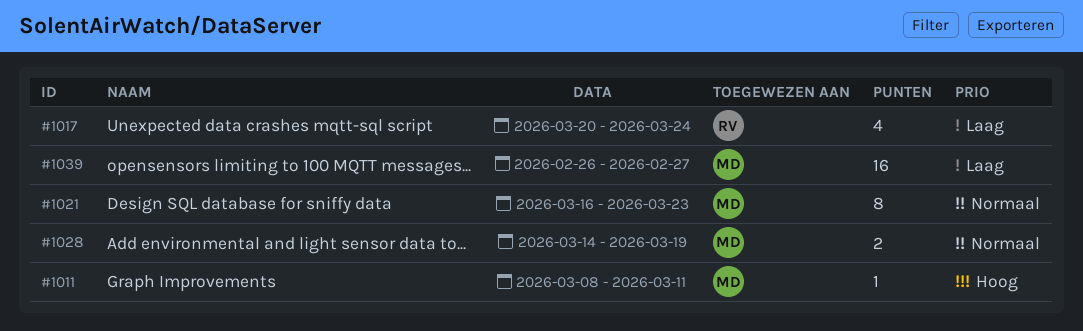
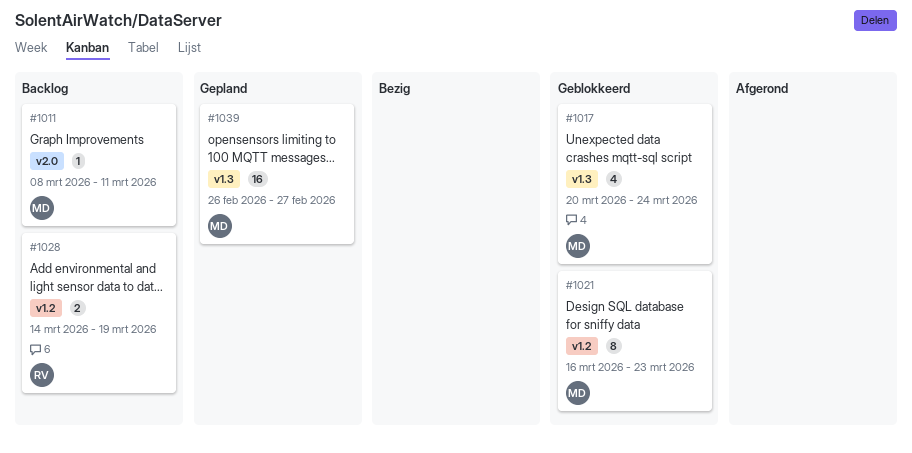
#1017, owner: RV -> MD
#1028, owner: MD -> RV

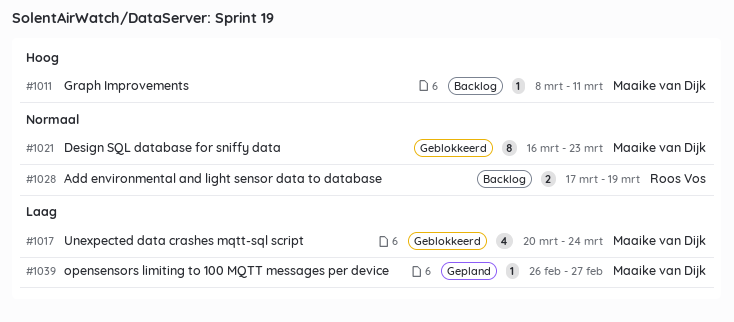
#1028, start: Mar 14 -> Mar 17
#1039, estimate: 16 -> 1

